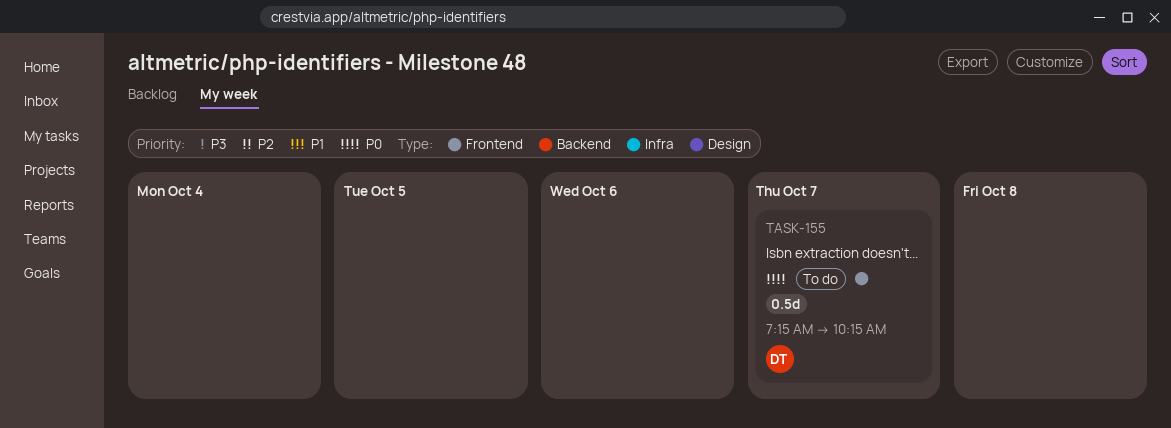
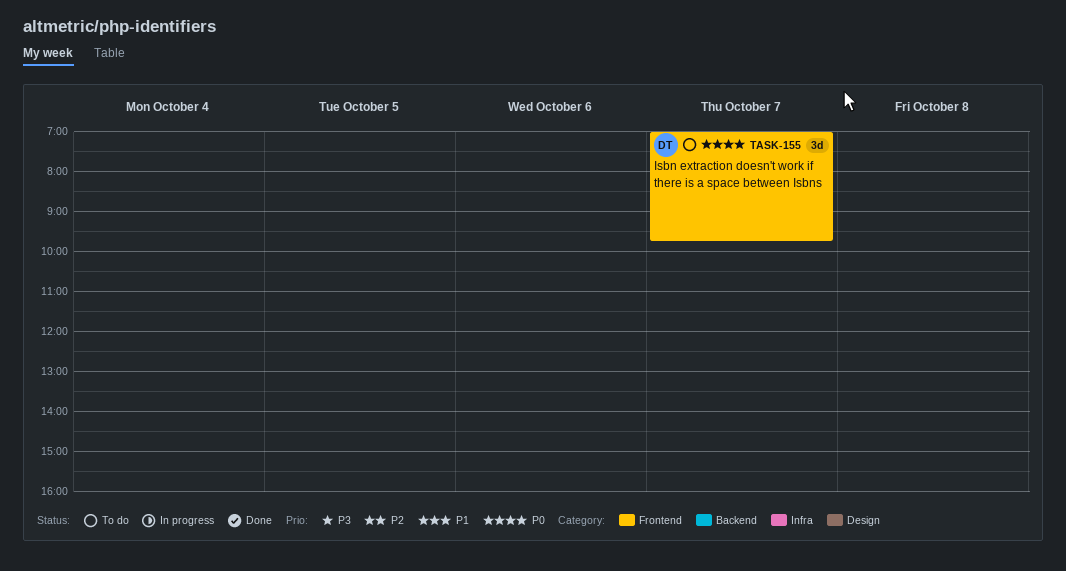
TASK-155, estimate: 0.5d -> 3d
TASK-155, begins: 07:15 -> 07:00
TASK-155, ends: 10:15 -> 09:45

